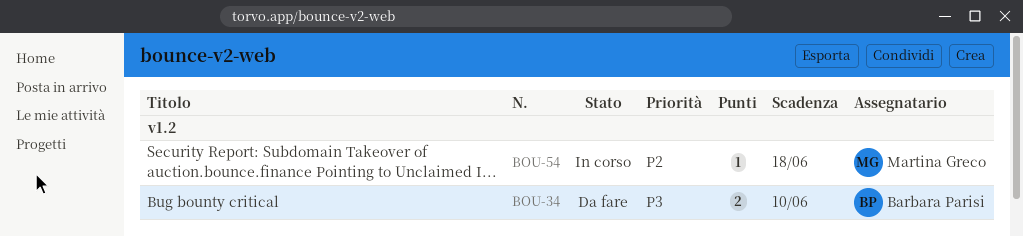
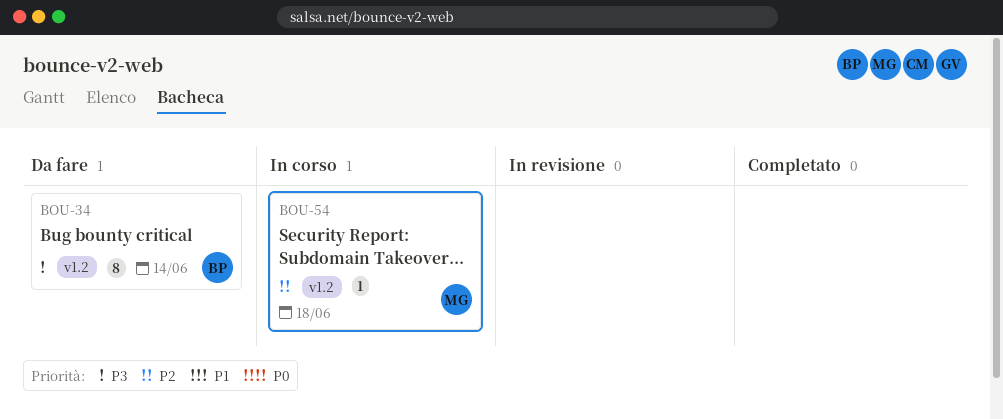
BOU-34, estimate: 2 -> 8
BOU-34, due: Jun 10 -> Jun 14

